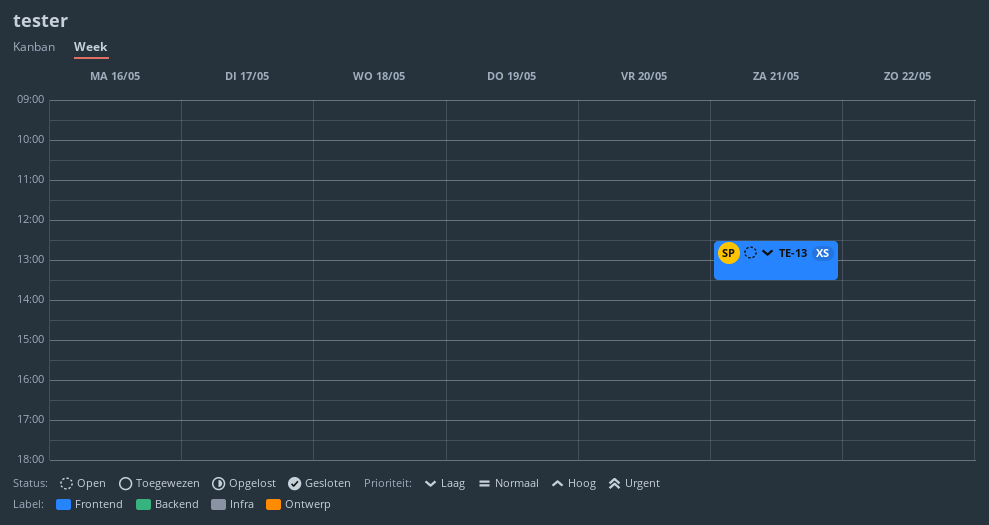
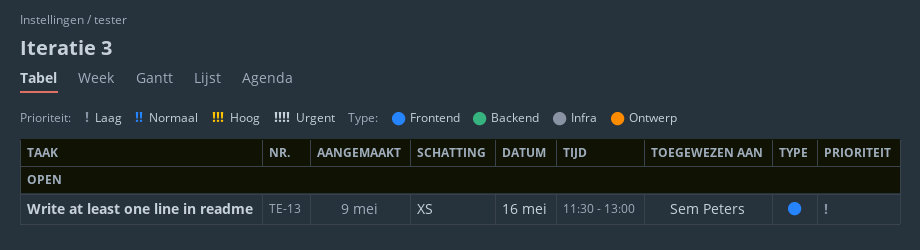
TE-13, day: May 21 -> May 16
TE-13, begins: 12:30 -> 11:30
TE-13, ends: 13:30 -> 13:00

